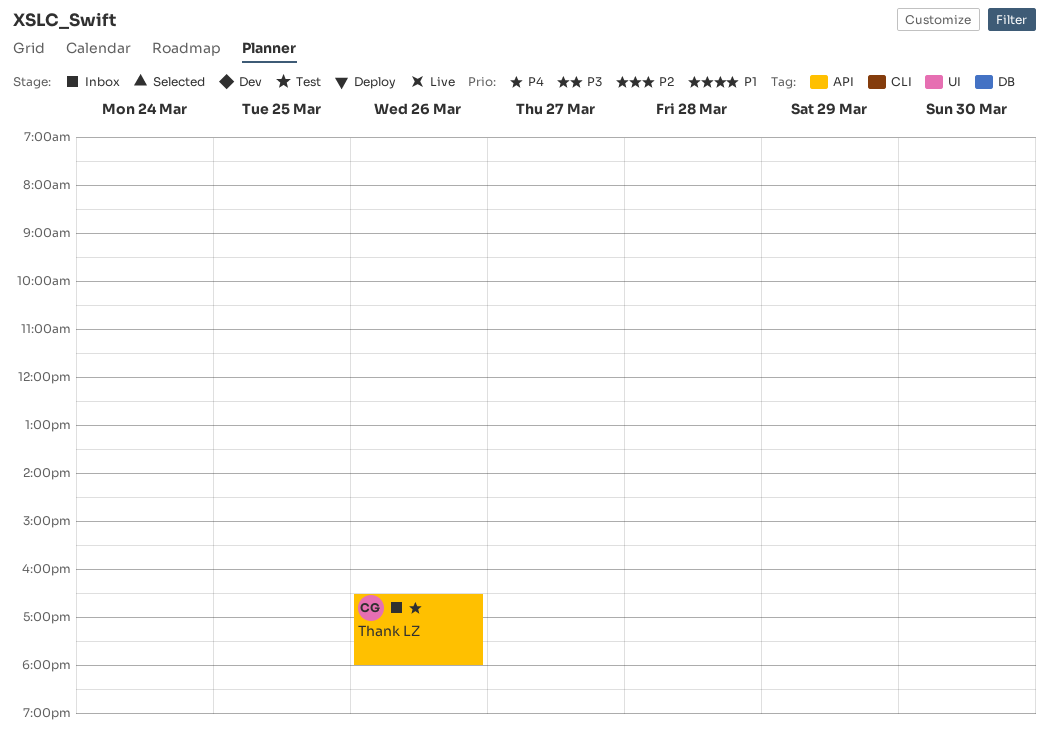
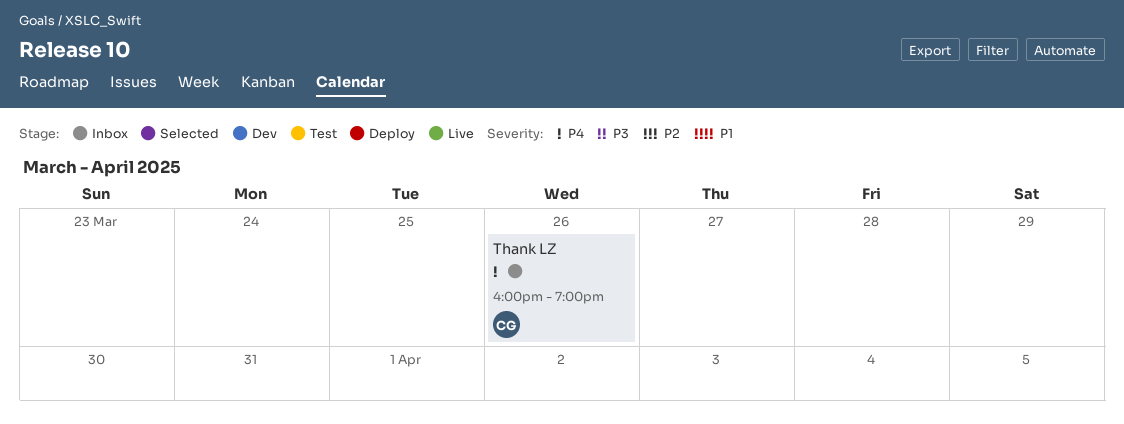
Thank LZ, begins: 16:30 -> 16:00
Thank LZ, ends: 18:00 -> 19:00

